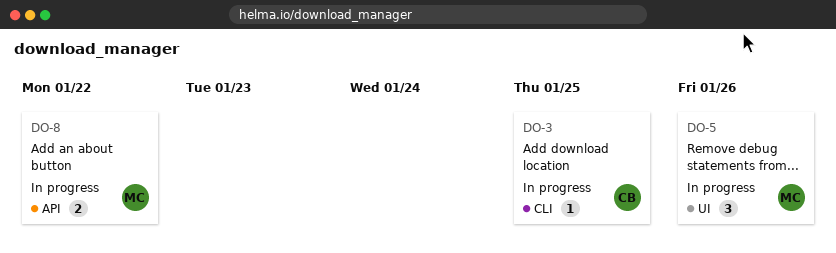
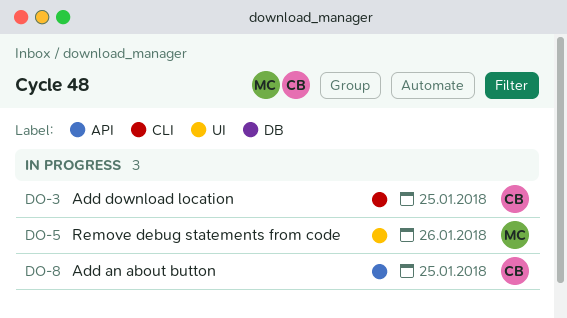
DO-8, owner: MC -> CB
DO-8, due: Jan 22 -> Jan 25

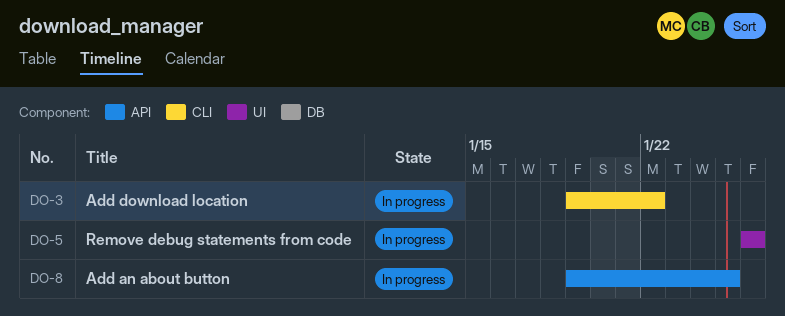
DO-3, due: Jan 25 -> Jan 22

